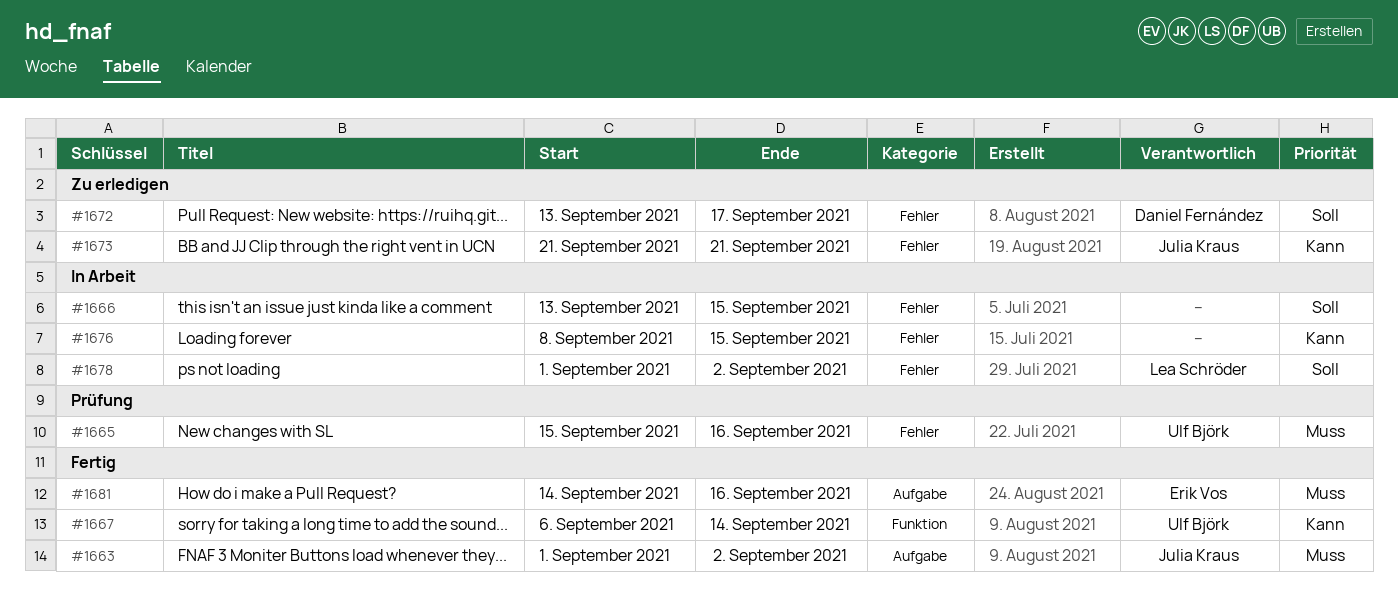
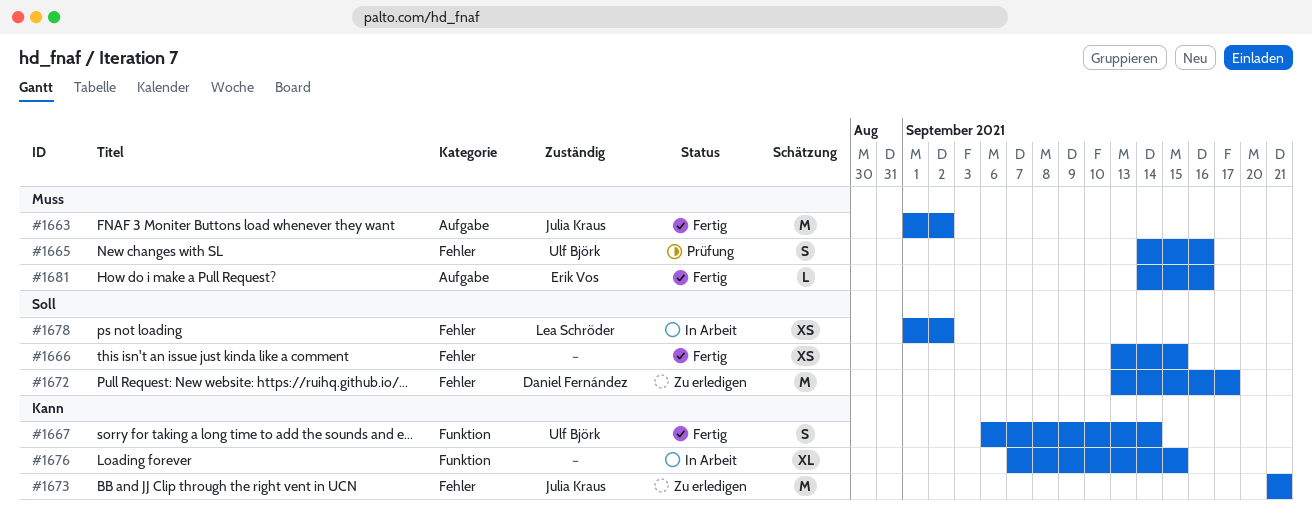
#1665, start: Sep 15 -> Sep 14
#1666, status: In Arbeit -> Fertig
#1676, label: Fehler -> Funktion
#1676, start: Sep 8 -> Sep 7

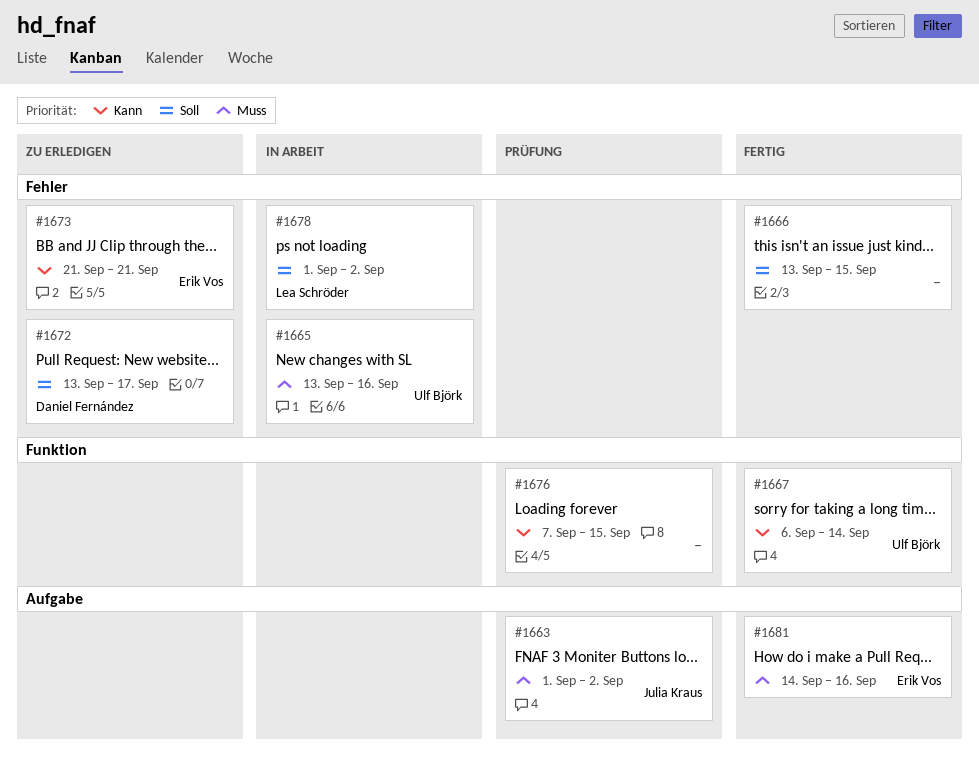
#1663, status: Fertig -> Prüfung
#1665, status: Prüfung -> In Arbeit
#1665, start: Sep 14 -> Sep 13
#1673, owner: Julia Kraus -> Erik Vos
#1676, status: In Arbeit -> Prüfung

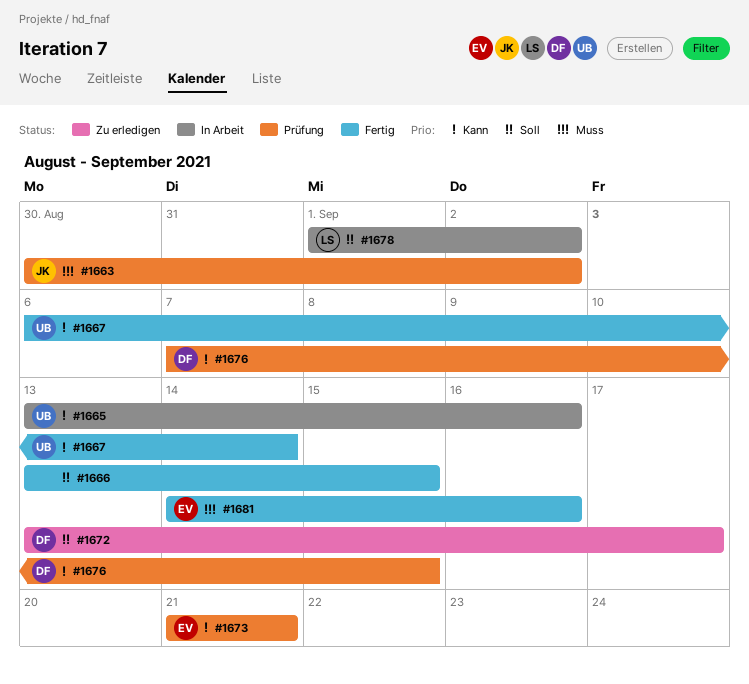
#1663, start: Sep 1 -> Aug 30
#1665, priority: Muss -> Kann
#1673, status: Zu erledigen -> Prüfung
#1676, owner: none -> Daniel Fernández

